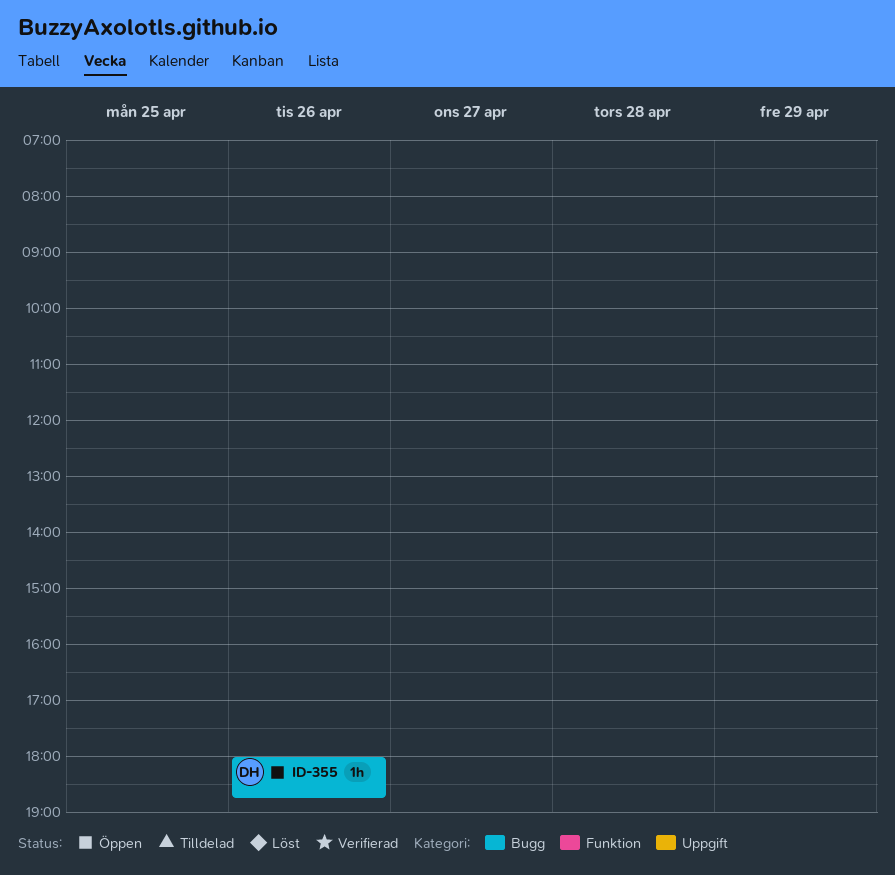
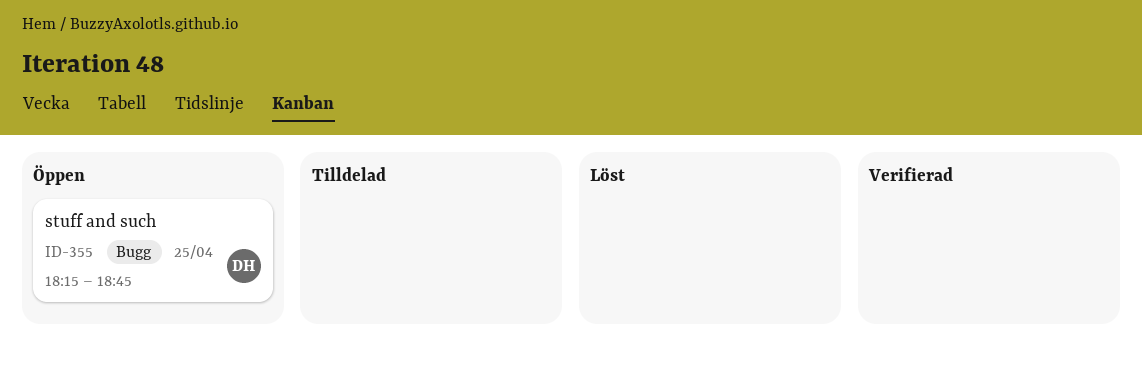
ID-355, day: Apr 26 -> Apr 25
ID-355, begins: 18:00 -> 18:15

